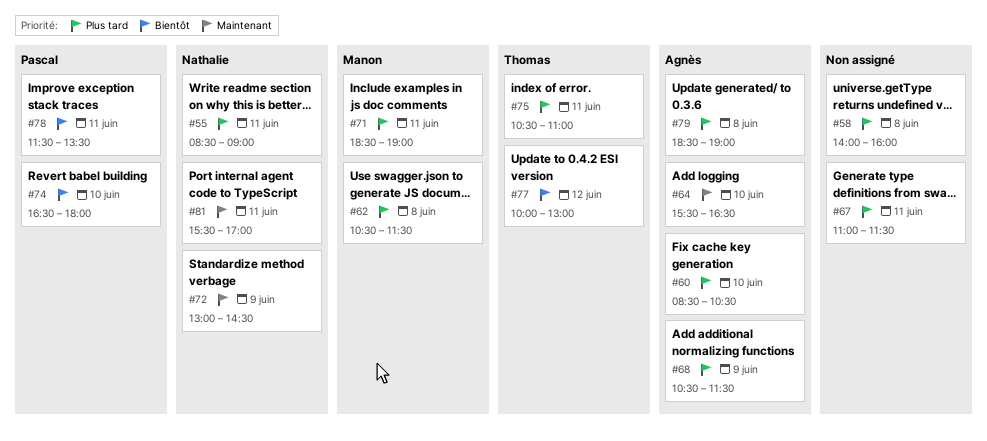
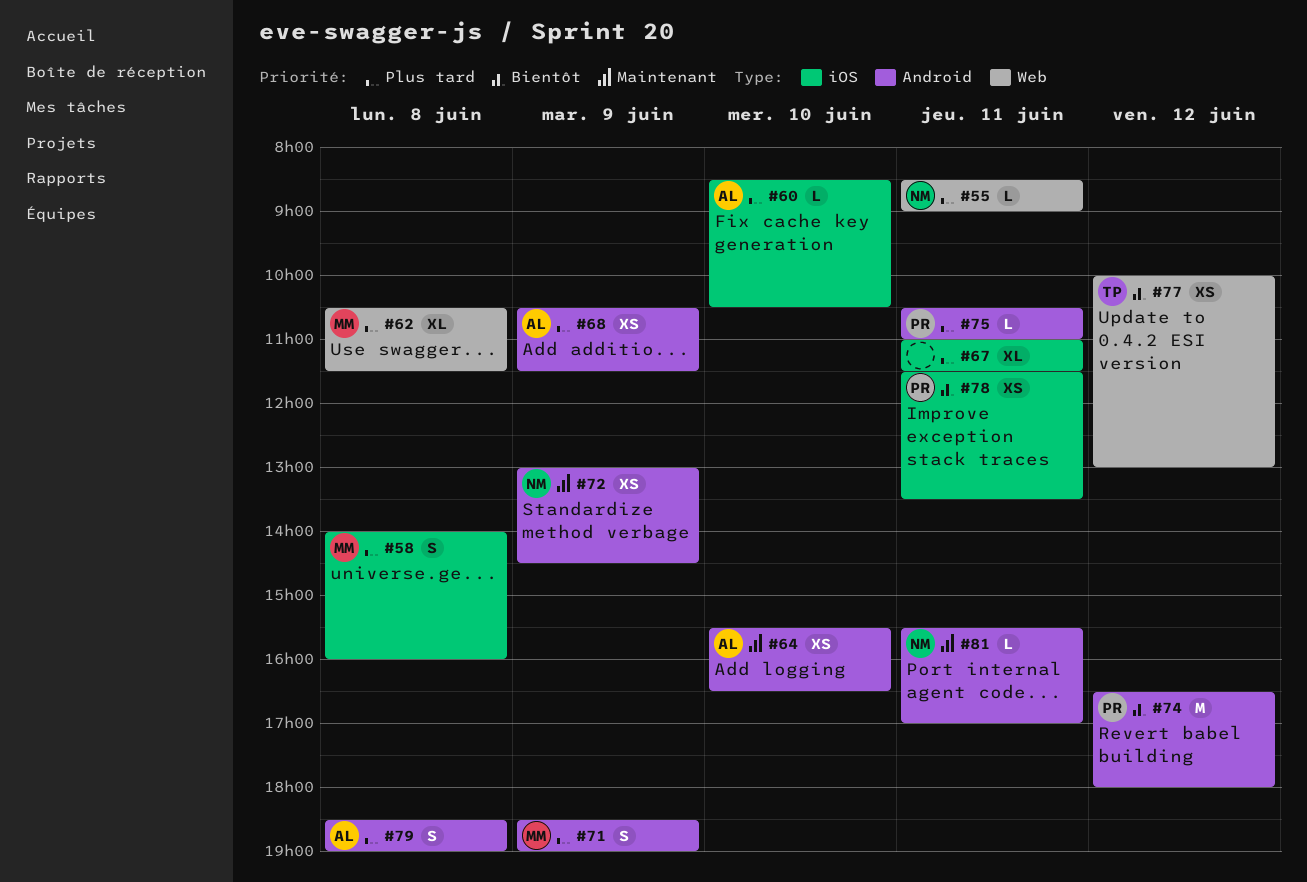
#58, owner: none -> Manon
#71, day: Jun 11 -> Jun 9
#74, day: Jun 10 -> Jun 12
#75, owner: Thomas -> Pascal

